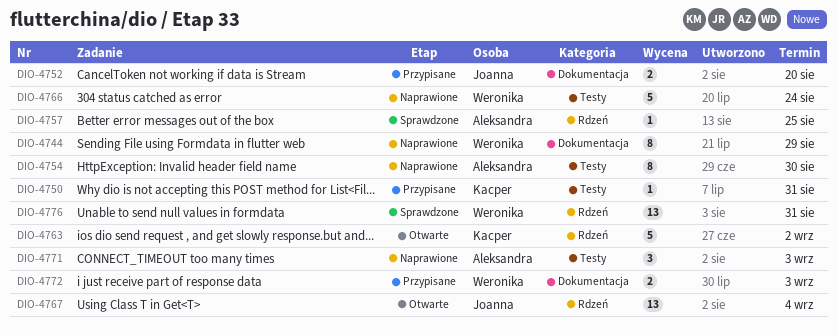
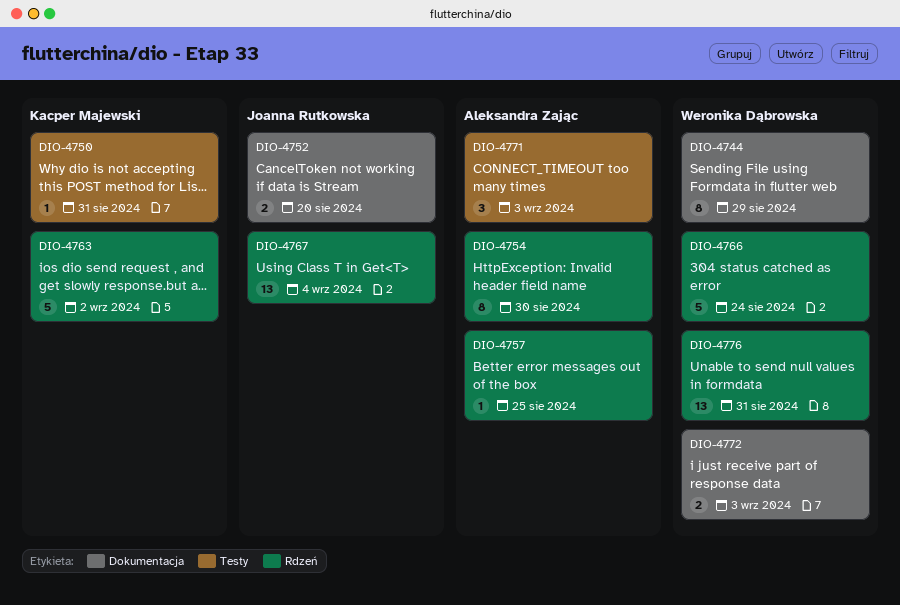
DIO-4754, label: Testy -> Rdzeń
DIO-4766, label: Testy -> Rdzeń

